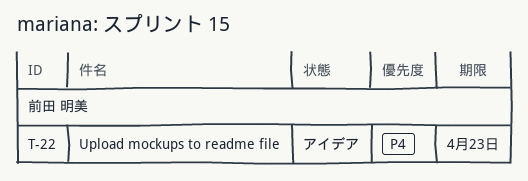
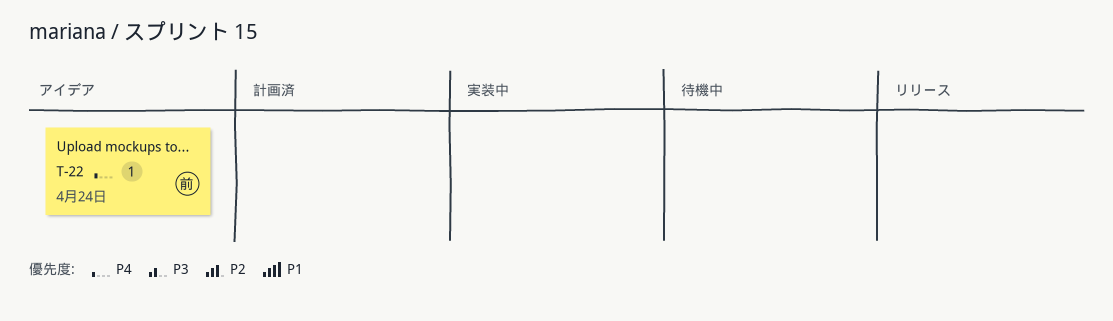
T-22, due: Apr 23 -> Apr 24

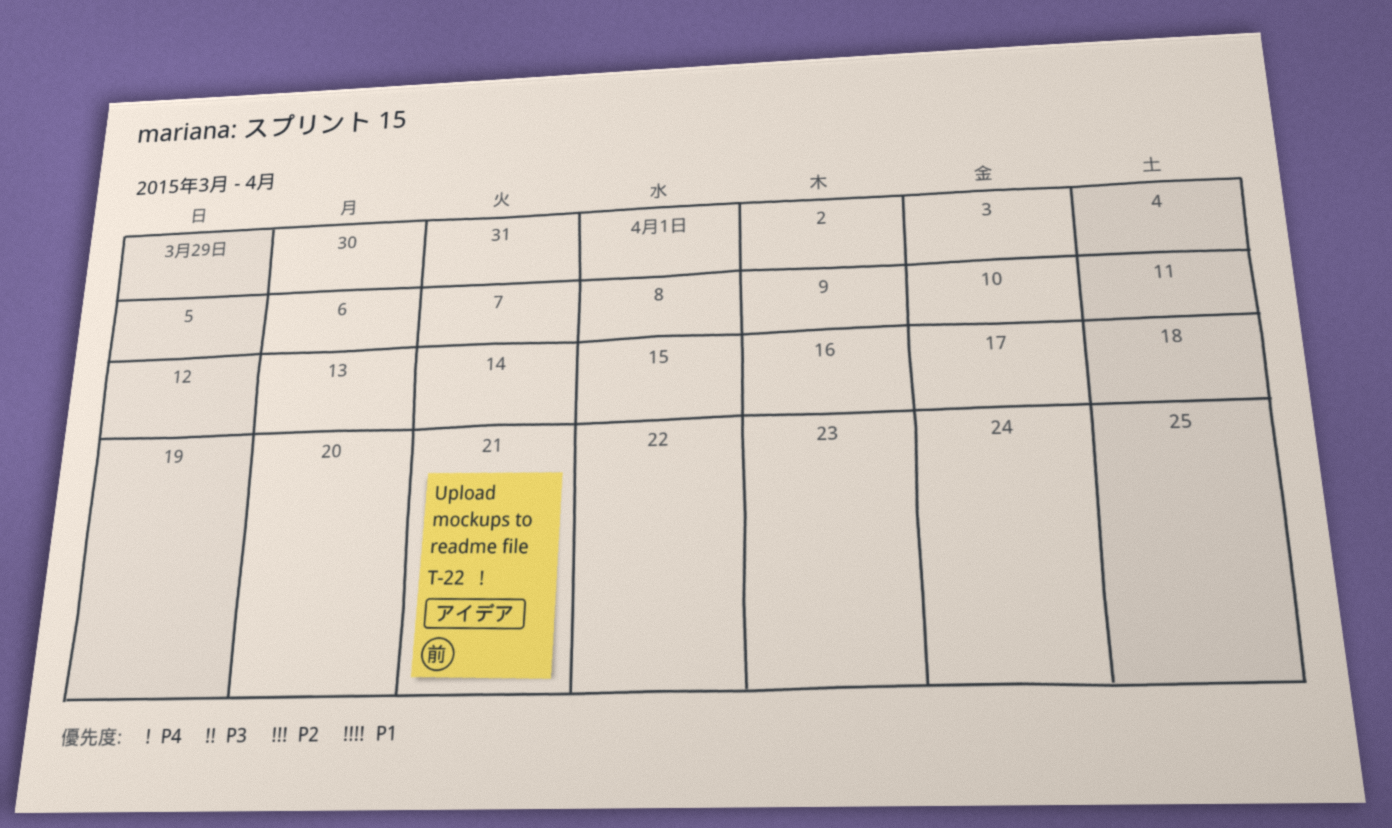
T-22, due: Apr 24 -> Apr 21

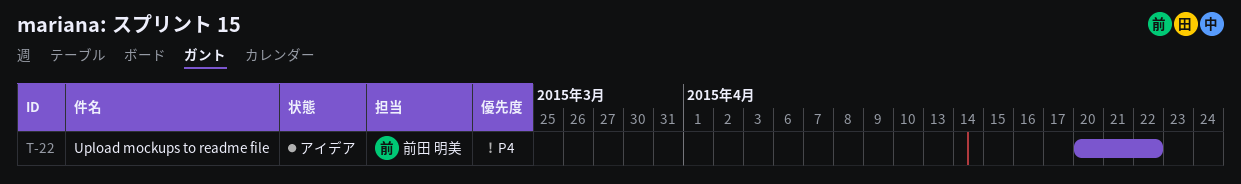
T-22, due: Apr 21 -> Apr 22

